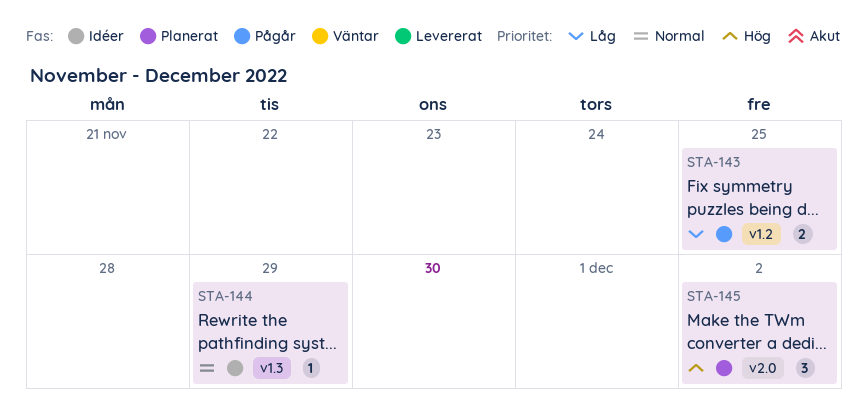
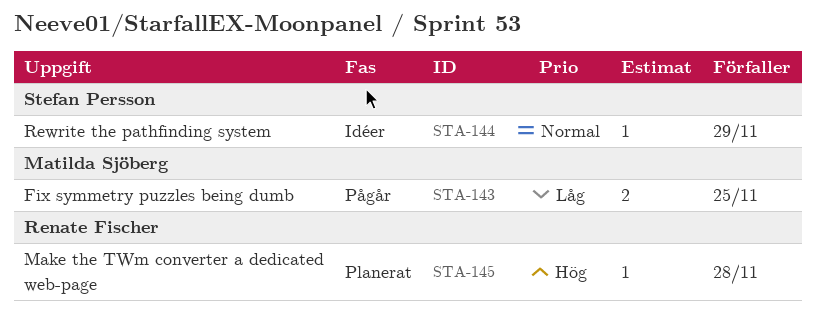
STA-145, estimate: 3 -> 1
STA-145, due: Dec 2 -> Nov 28

